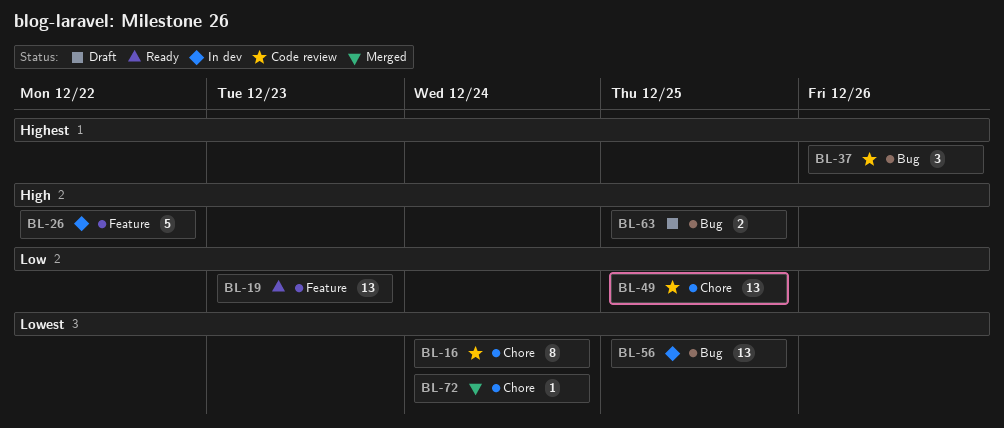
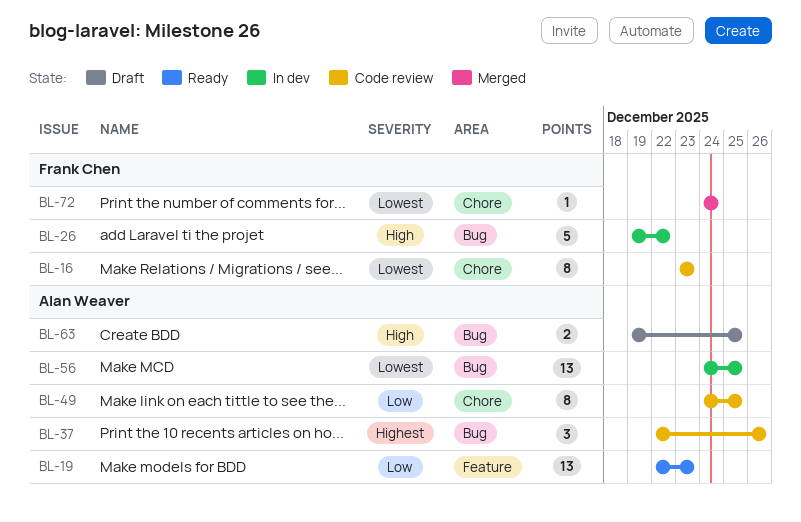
BL-16, due: Dec 24 -> Dec 23
BL-26, label: Feature -> Bug
BL-49, estimate: 13 -> 8

